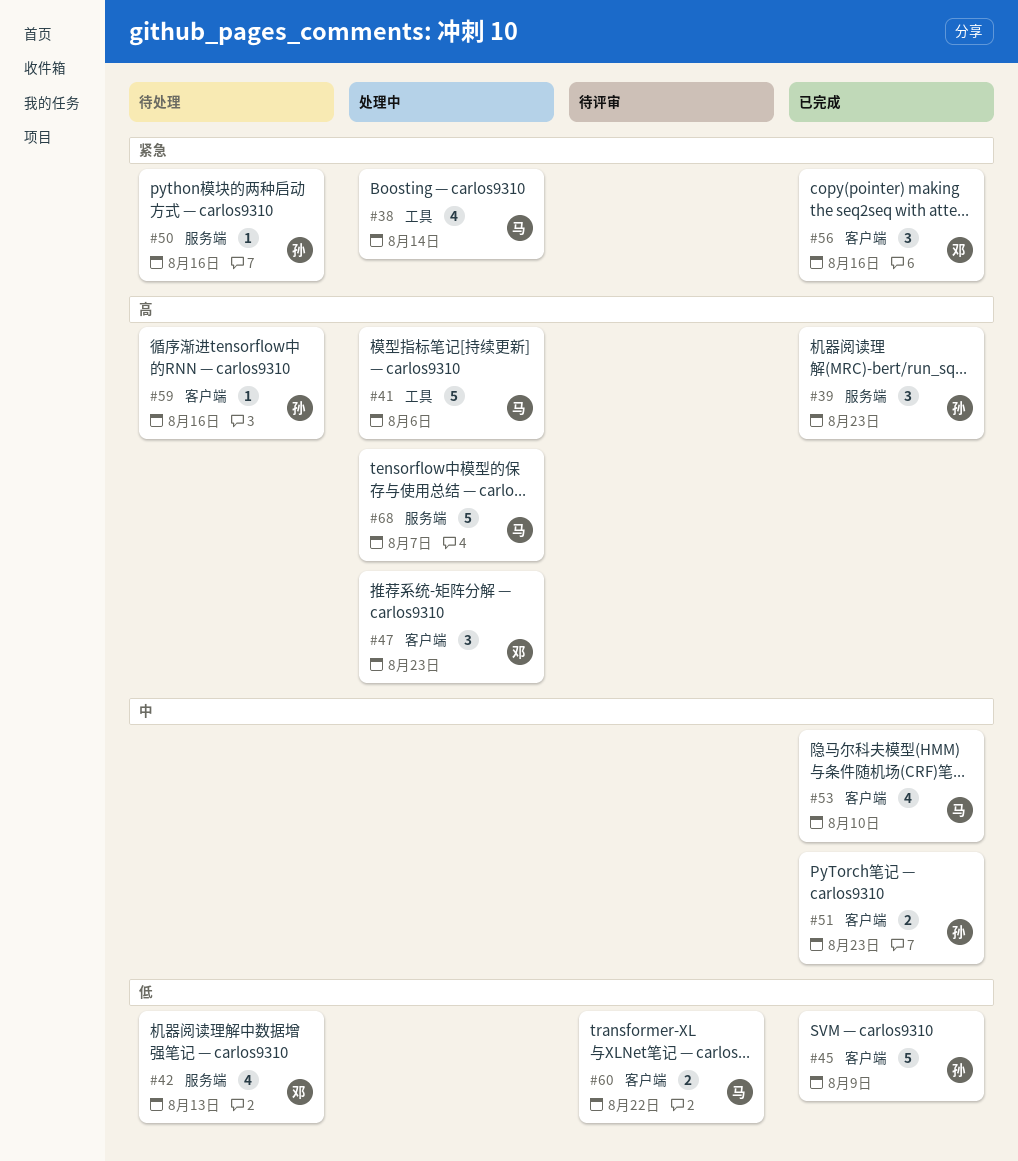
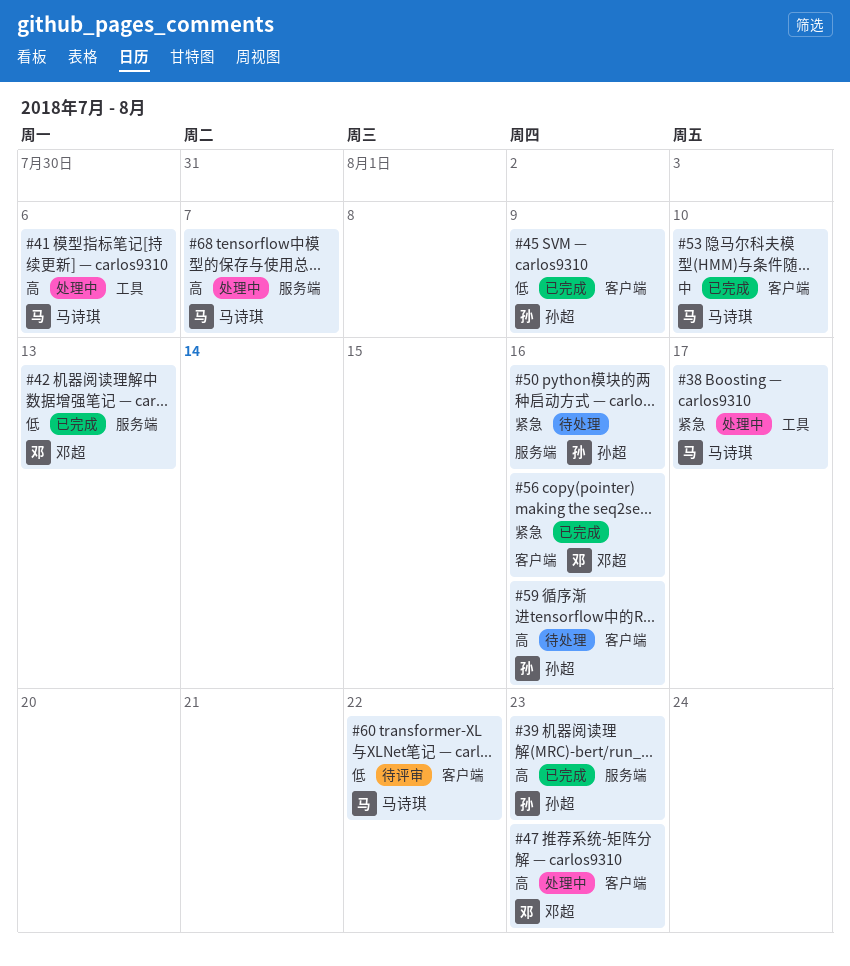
#38, due: Aug 14 -> Aug 17
#42, status: 待处理 -> 已完成
#51: present -> none

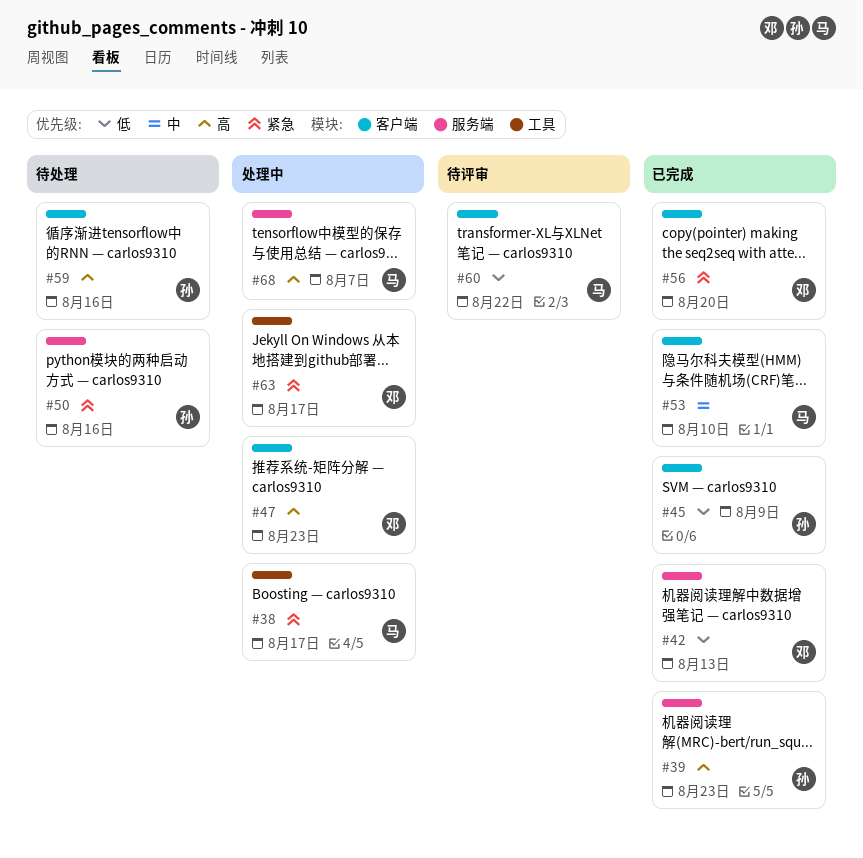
#41: present -> none
#56, due: Aug 16 -> Aug 20
#63: none -> present

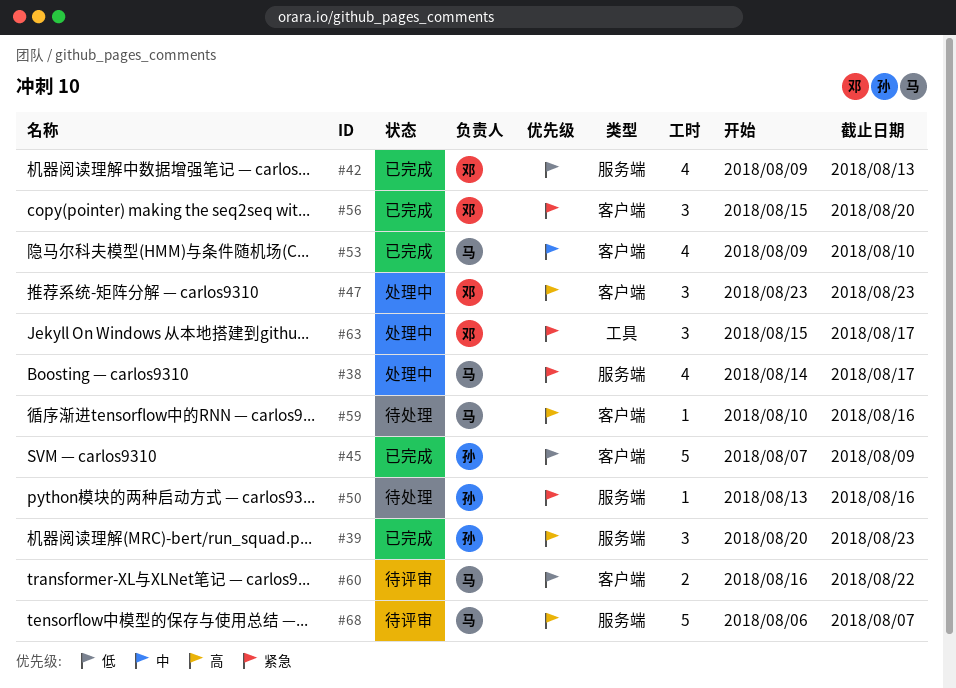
#38, label: 工具 -> 服务端
#59, owner: 孙 -> 马
#68, status: 处理中 -> 待评审

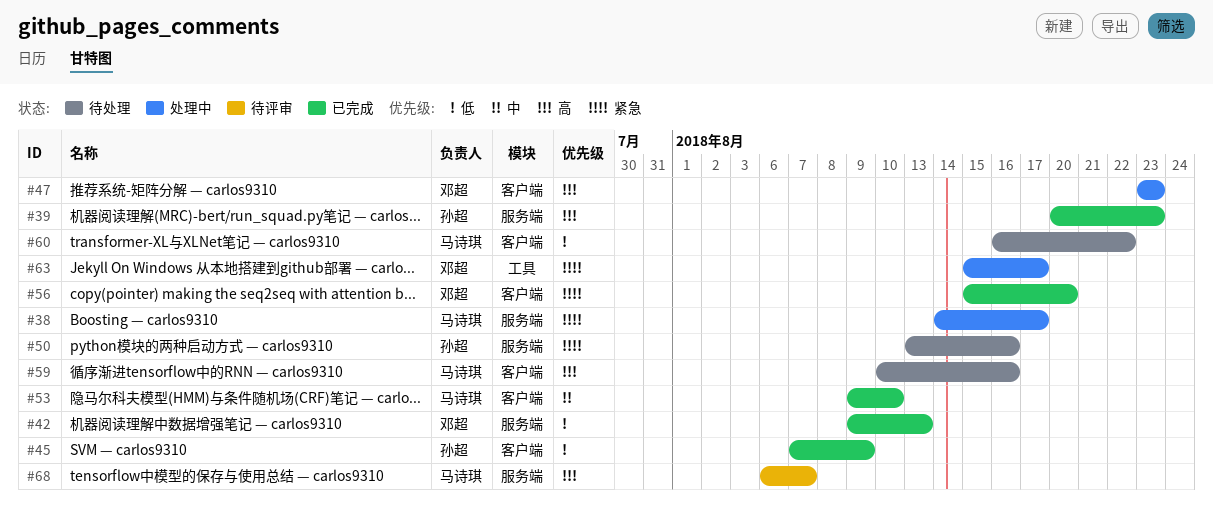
#60, status: 待评审 -> 待处理

